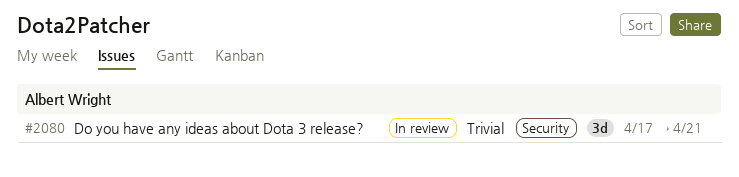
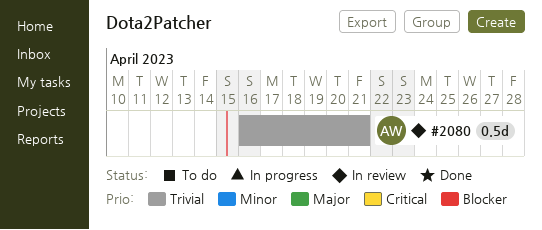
#2080, estimate: 3d -> 0.5d
#2080, start: Apr 17 -> Apr 16

